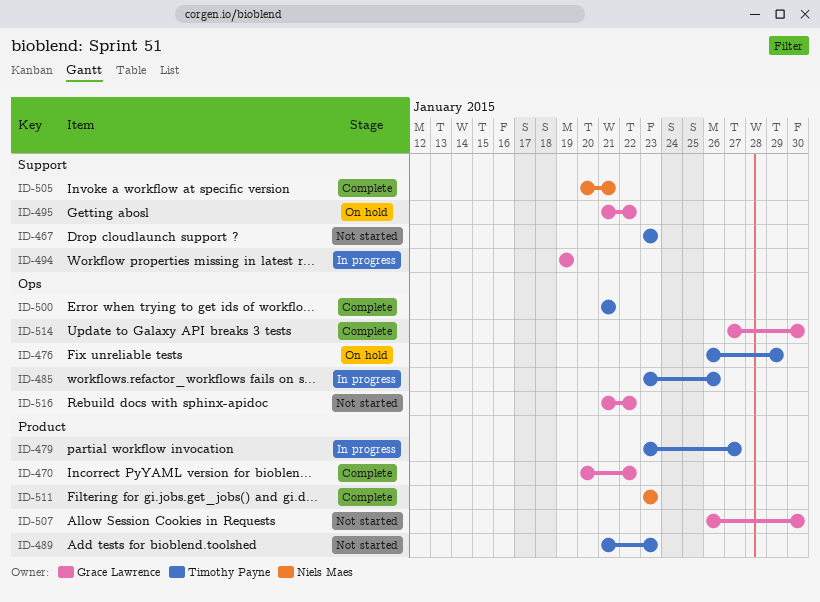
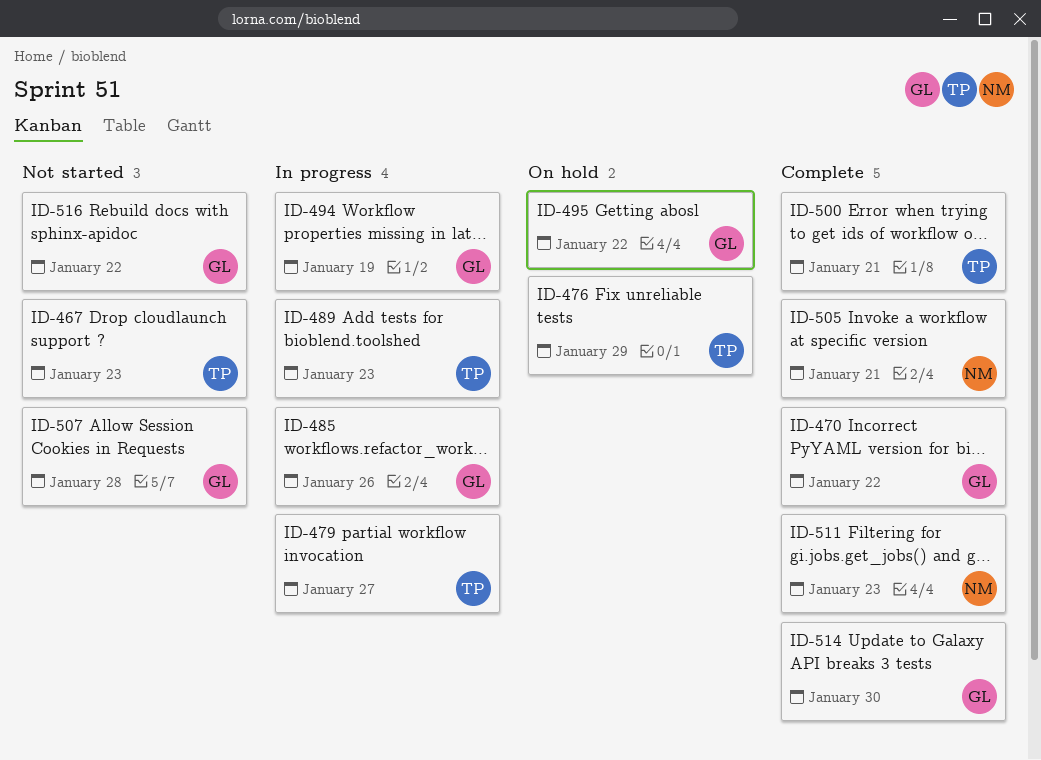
ID-485, owner: Timothy Payne -> Grace Lawrence
ID-489, status: Not started -> In progress
ID-507, due: Jan 30 -> Jan 28

